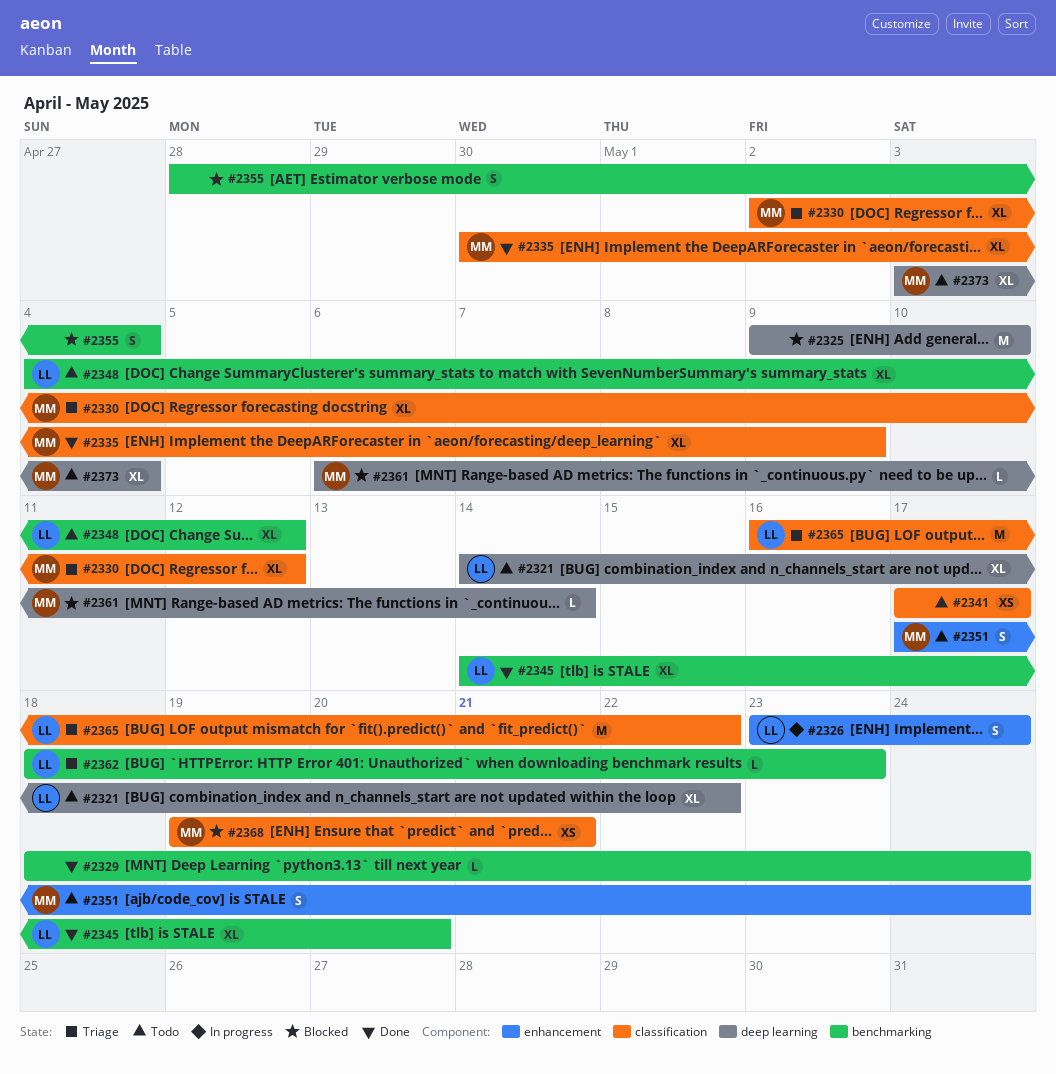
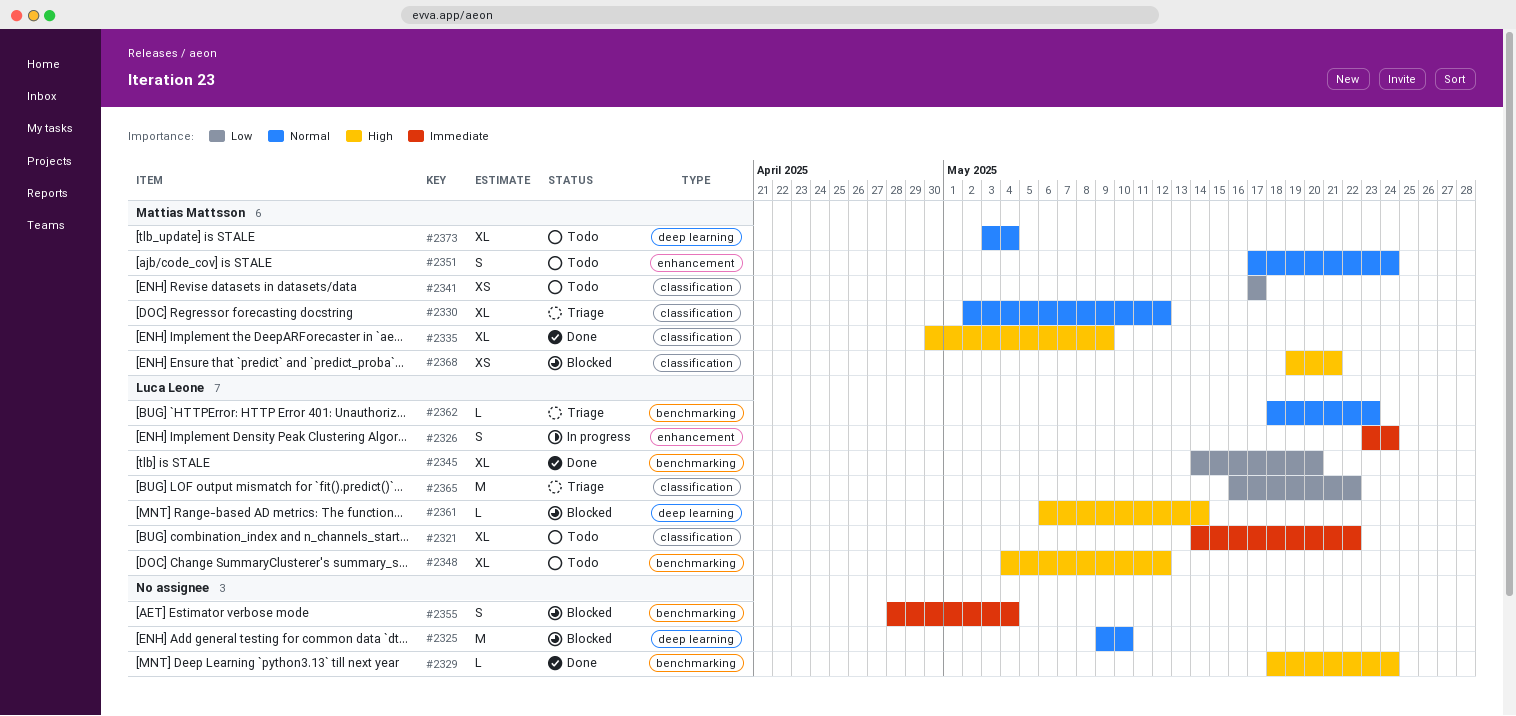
#2321, label: deep learning -> classification
#2341, owner: none -> Mattias Mattsson
#2361, owner: Mattias Mattsson -> Luca Leone

